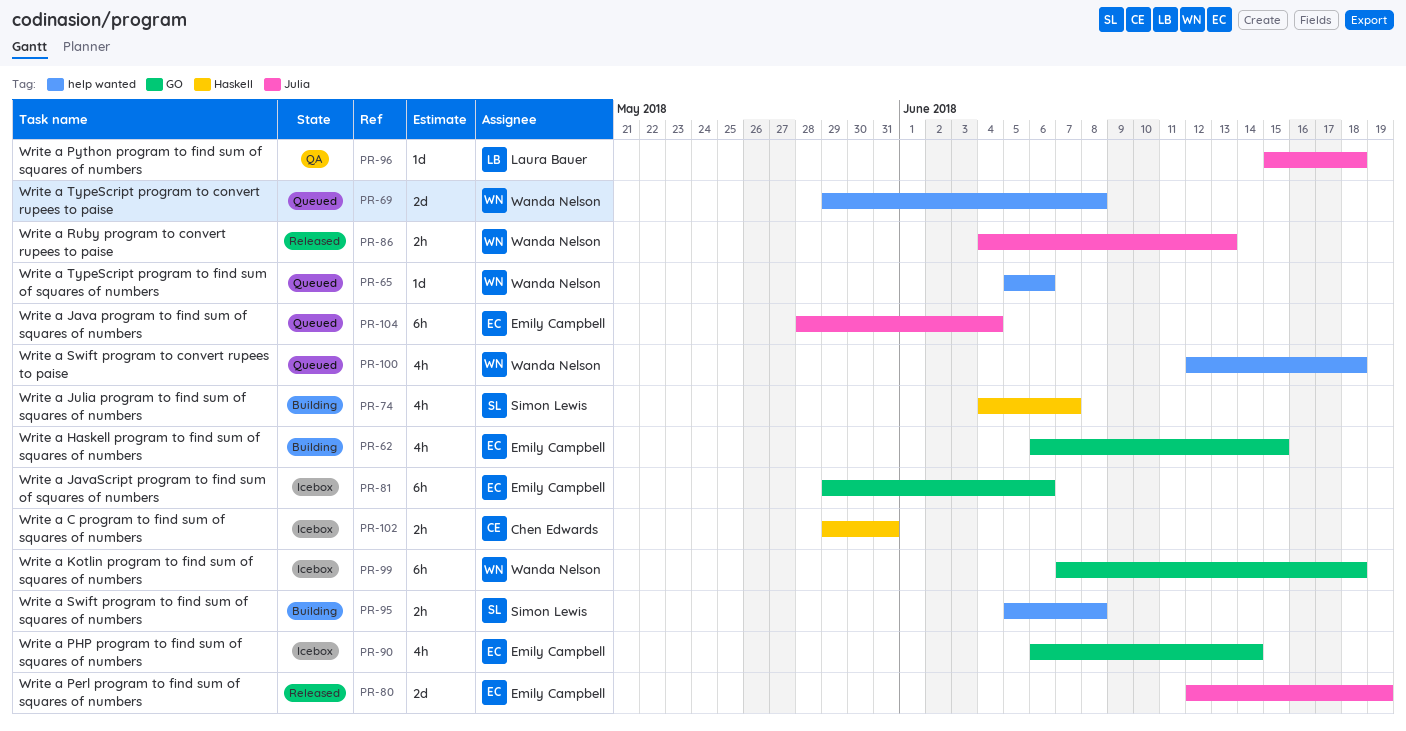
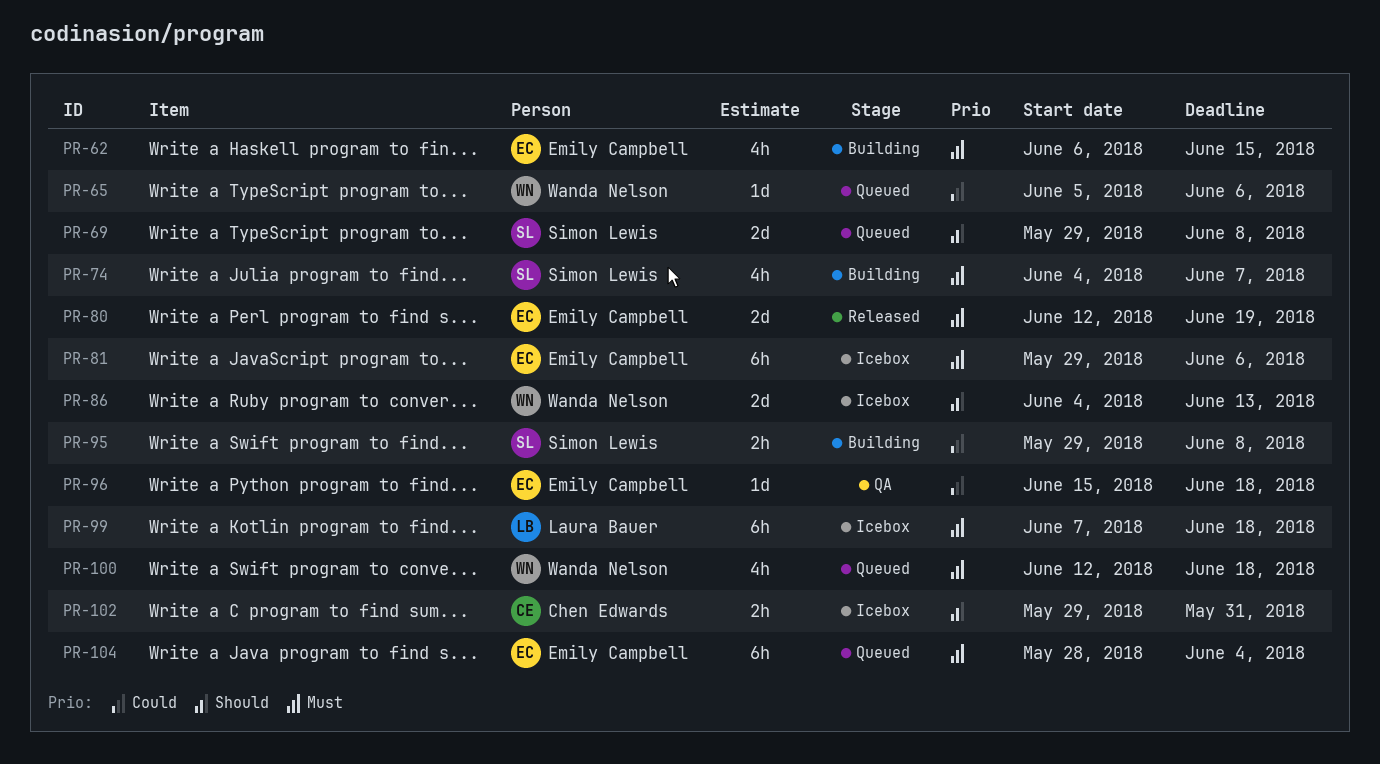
PR-69, owner: Wanda Nelson -> Simon Lewis
PR-86, status: Released -> Icebox
PR-86, estimate: 2h -> 2d
PR-90: present -> none
PR-95, start: Jun 5 -> May 29
PR-96, owner: Laura Bauer -> Emily Campbell
PR-99, owner: Wanda Nelson -> Laura Bauer

